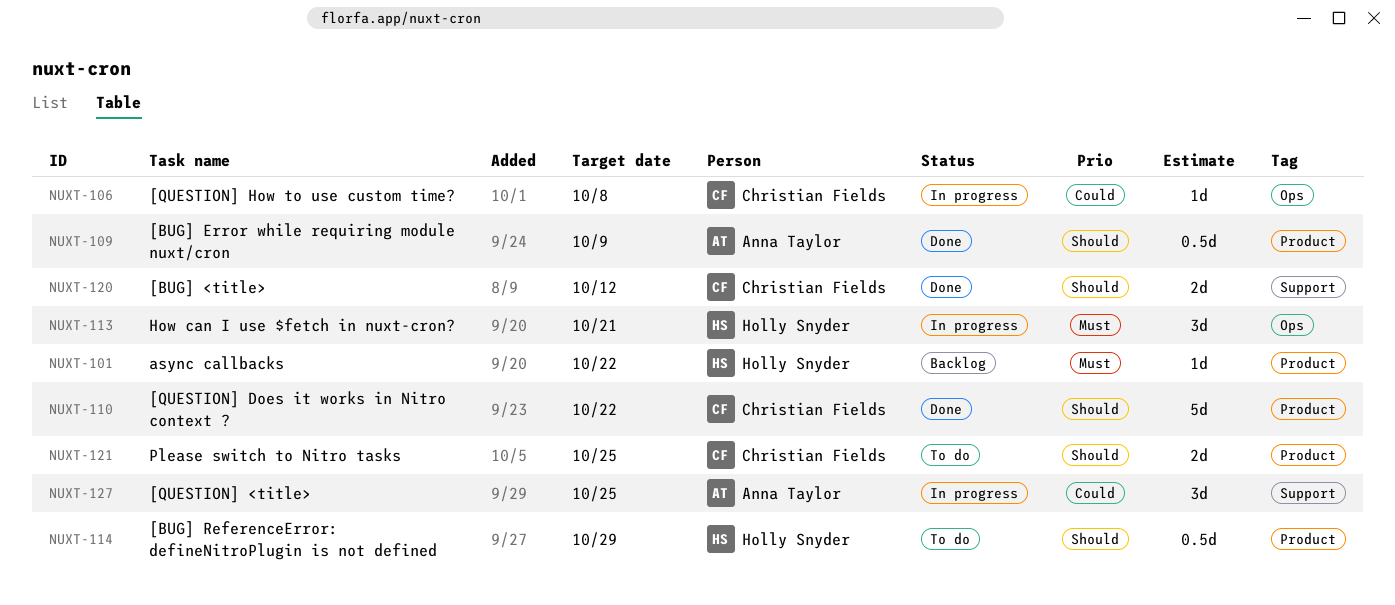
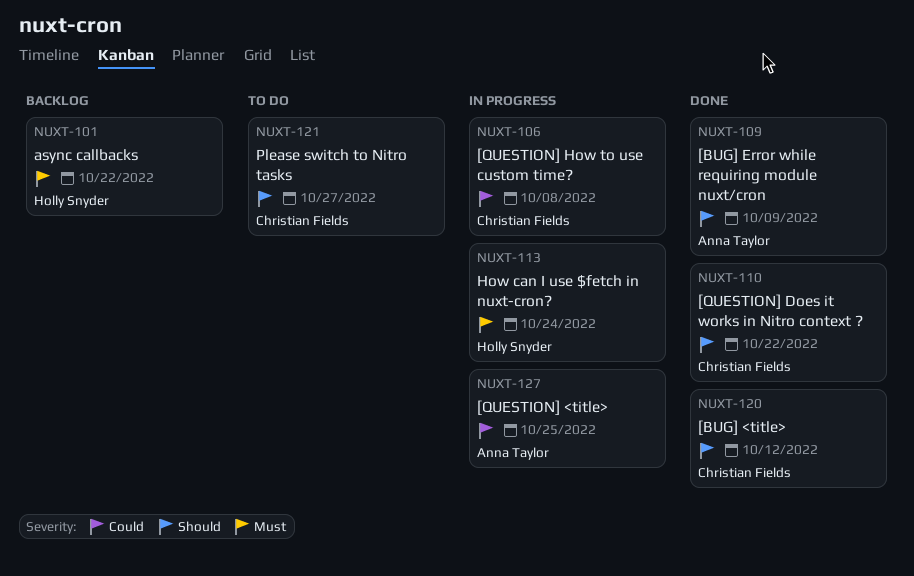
NUXT-113, due: Oct 21 -> Oct 24
NUXT-114: present -> none
NUXT-121, due: Oct 25 -> Oct 27

